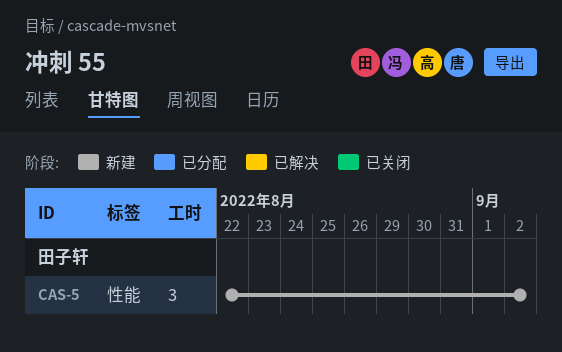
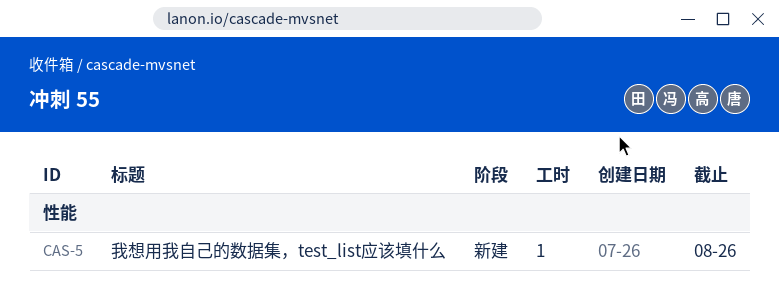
CAS-5, estimate: 3 -> 1
CAS-5, due: Sep 2 -> Aug 26

